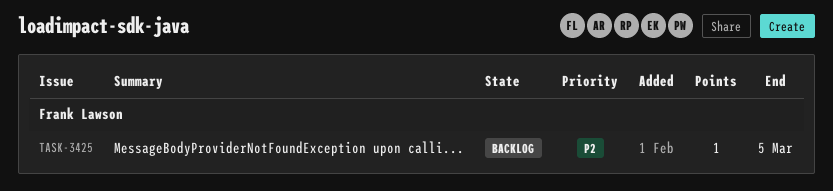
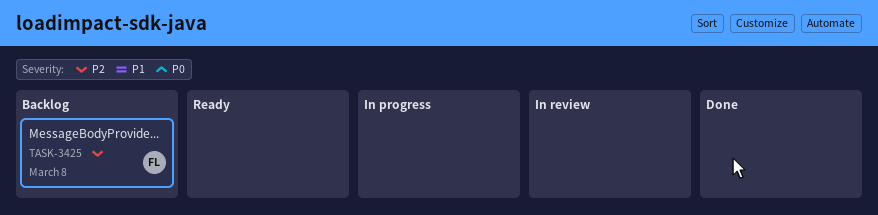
TASK-3425, due: Mar 5 -> Mar 8

